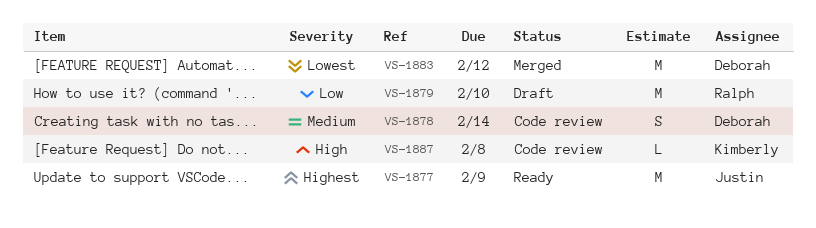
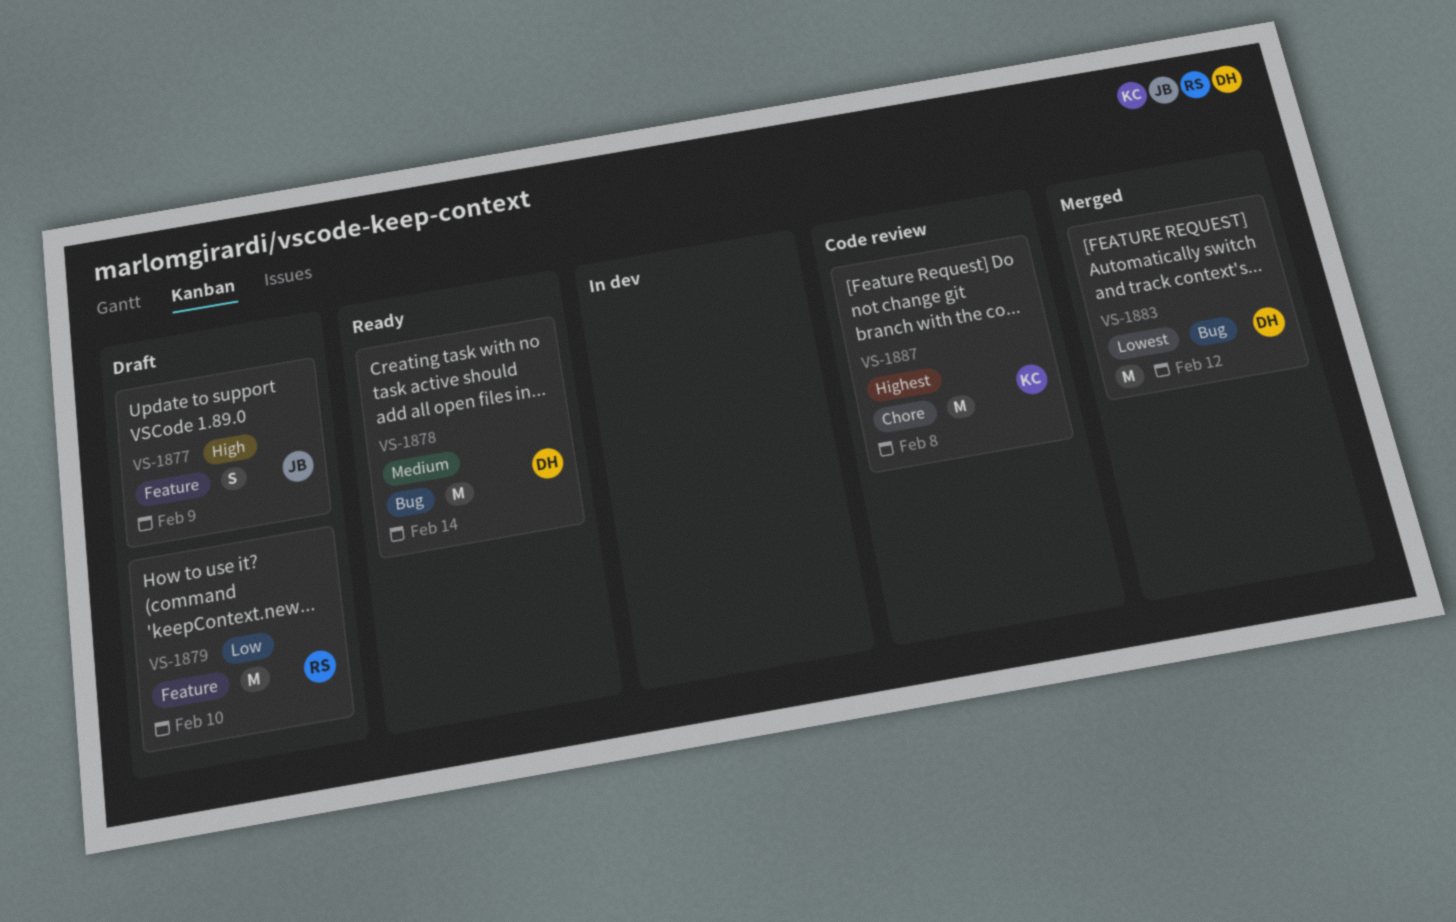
VS-1877, status: Ready -> Draft
VS-1877, priority: Highest -> High
VS-1877, estimate: M -> S
VS-1878, status: Code review -> Ready
VS-1878, estimate: S -> M
VS-1887, priority: High -> Highest
VS-1887, estimate: L -> M

